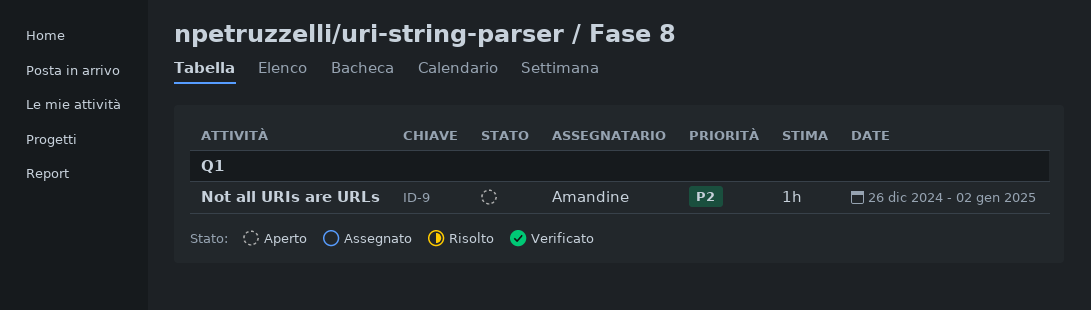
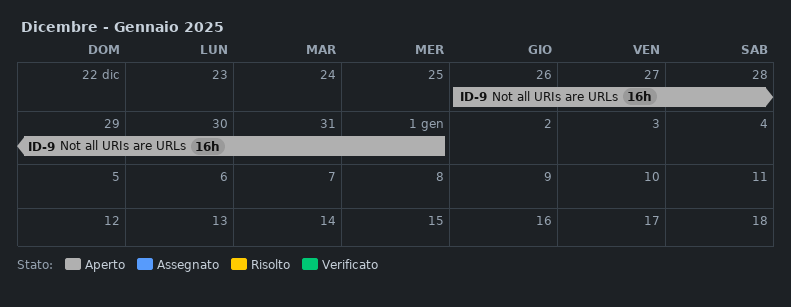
ID-9, estimate: 1h -> 16h
ID-9, due: Jan 2 -> Jan 1

